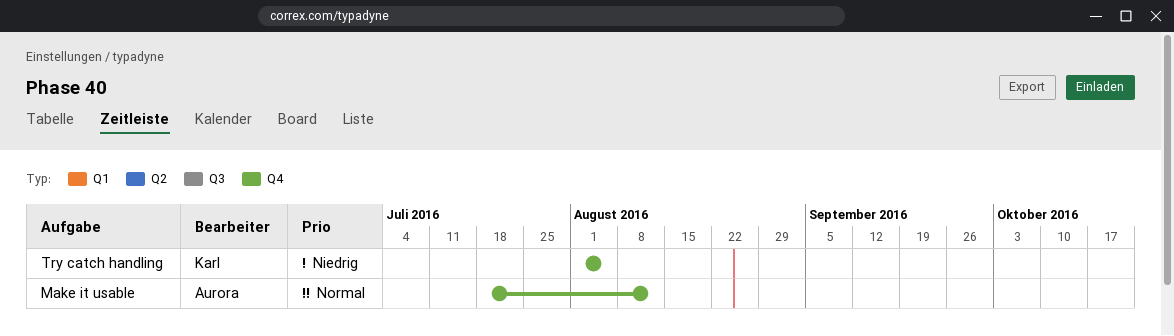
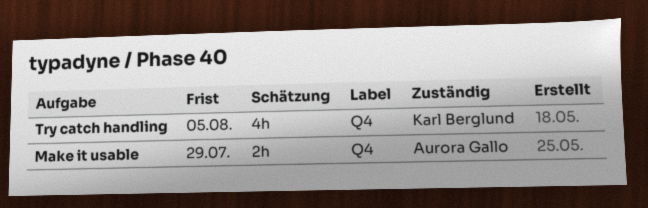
Make it usable, due: Aug 12 -> Jul 29

